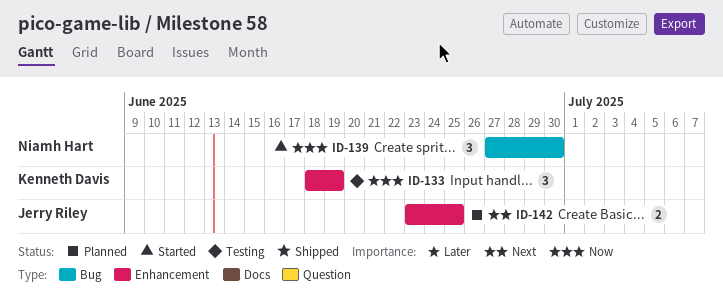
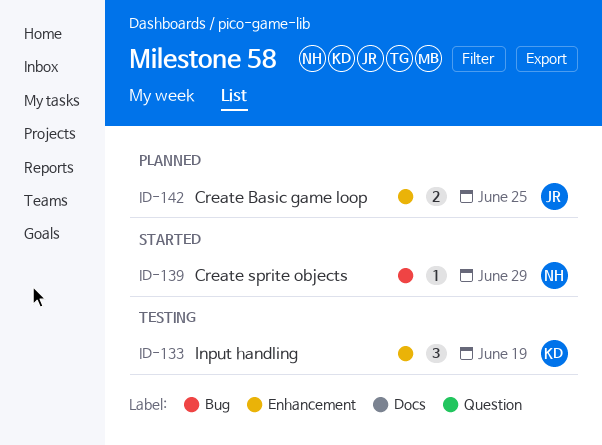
ID-139, estimate: 3 -> 1
ID-139, due: Jun 30 -> Jun 29

